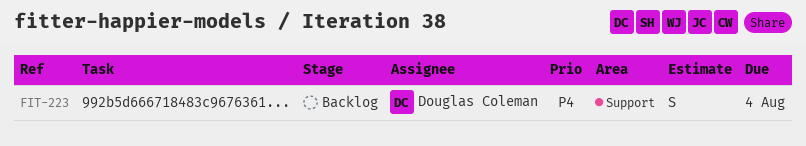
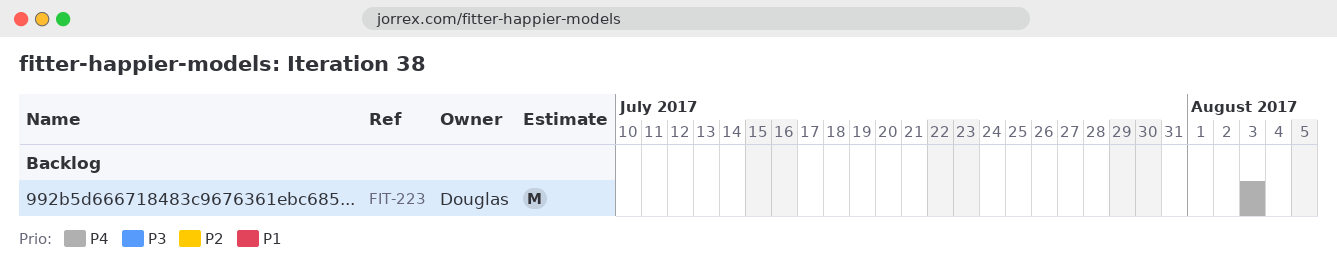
FIT-223, estimate: S -> M
FIT-223, due: Aug 4 -> Aug 3

